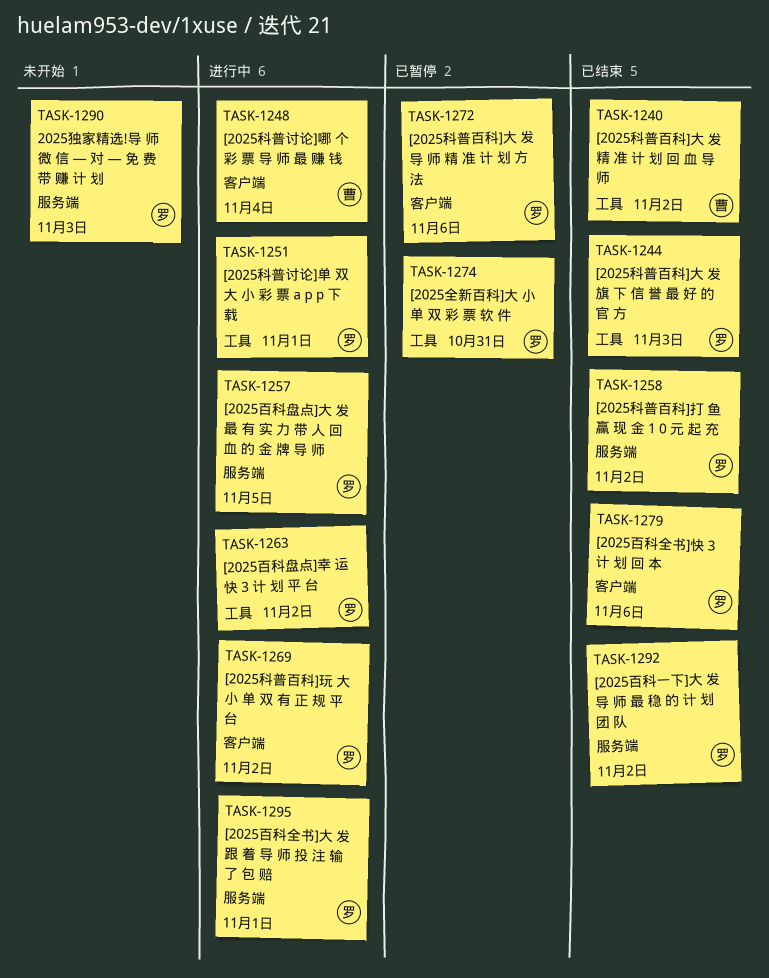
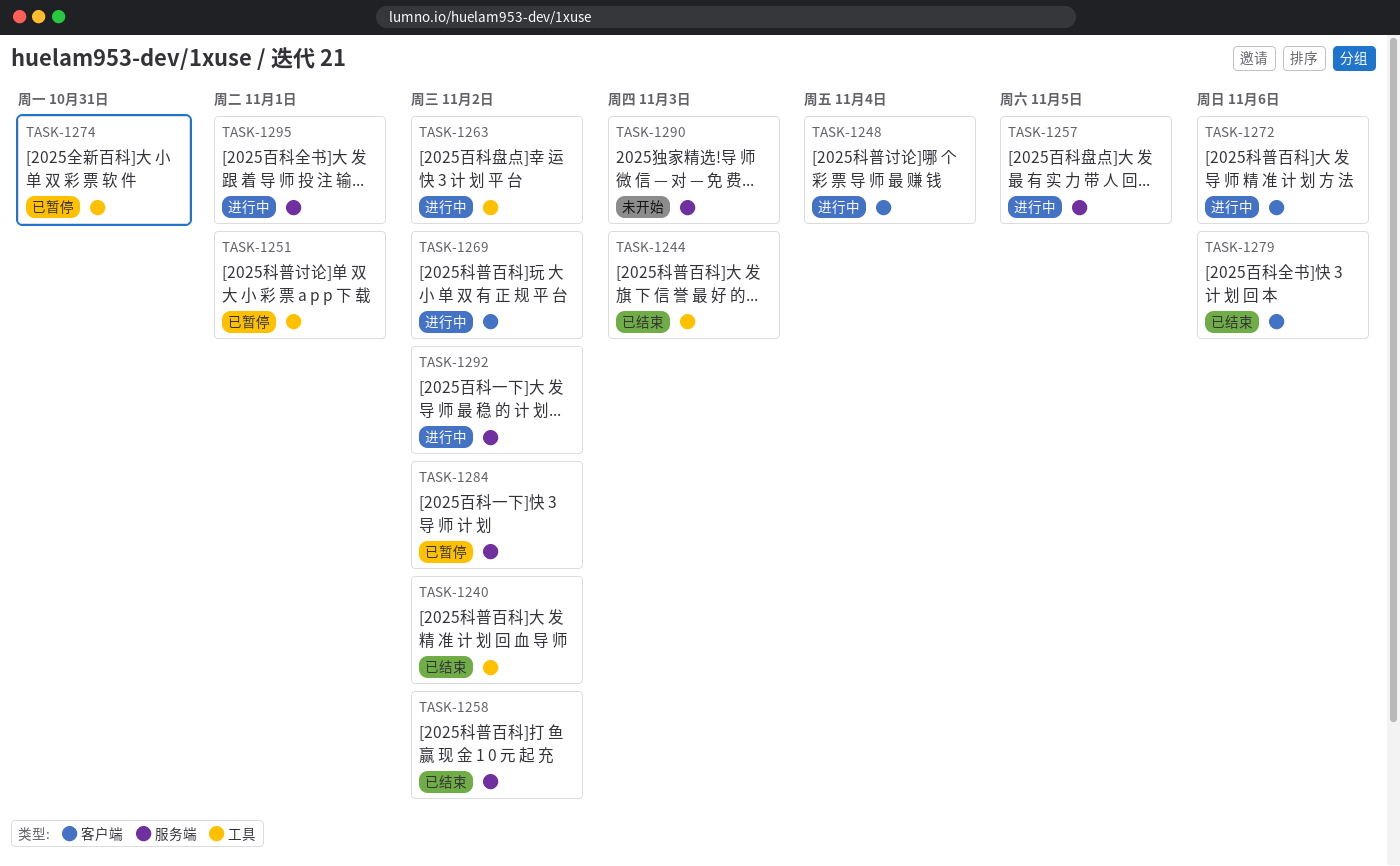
TASK-1251, status: 进行中 -> 已暂停
TASK-1272, status: 已暂停 -> 进行中
TASK-1284: none -> present
TASK-1292, status: 已结束 -> 进行中

